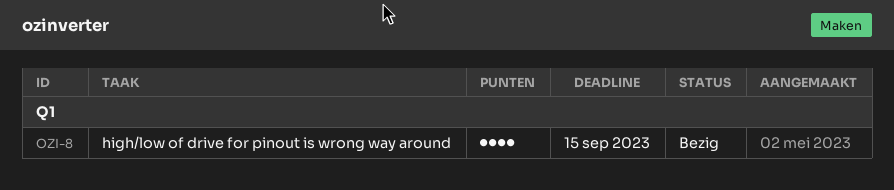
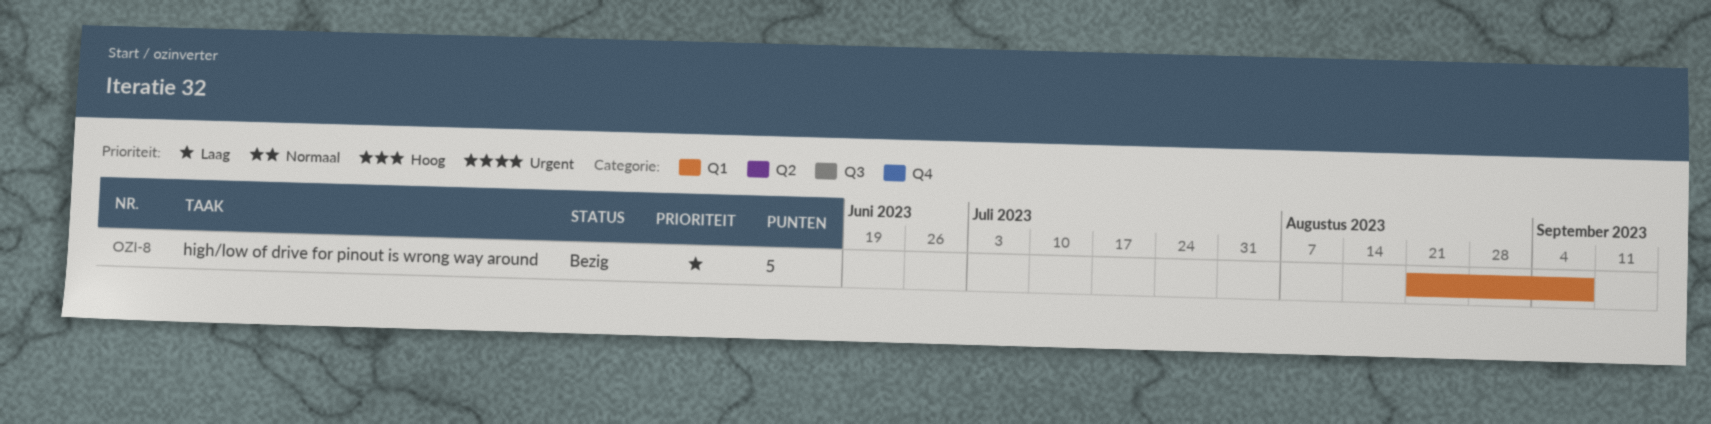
OZI-8, estimate: 4 -> 5
OZI-8, due: Sep 15 -> Sep 8

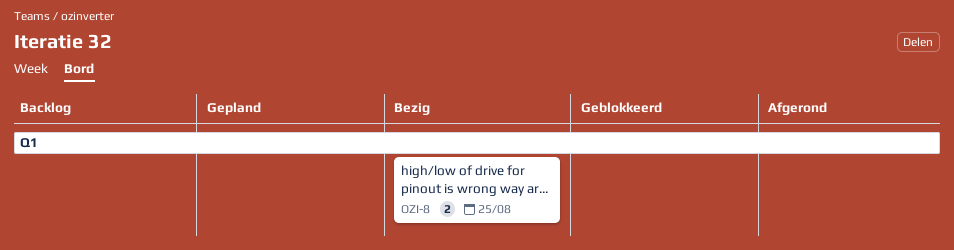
OZI-8, estimate: 5 -> 2
OZI-8, due: Sep 8 -> Aug 25

